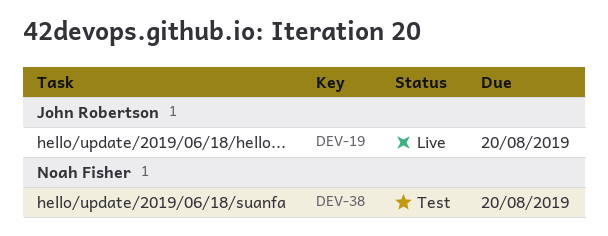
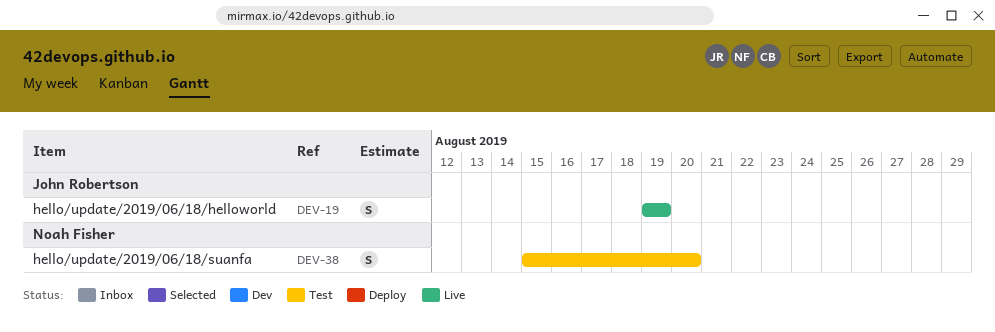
DEV-19, due: Aug 20 -> Aug 19

